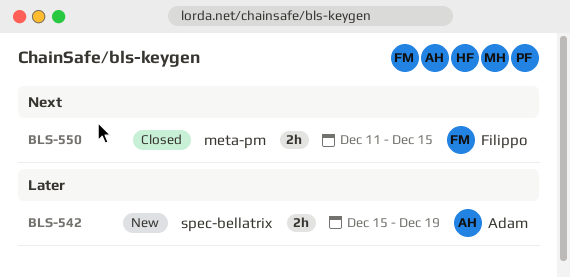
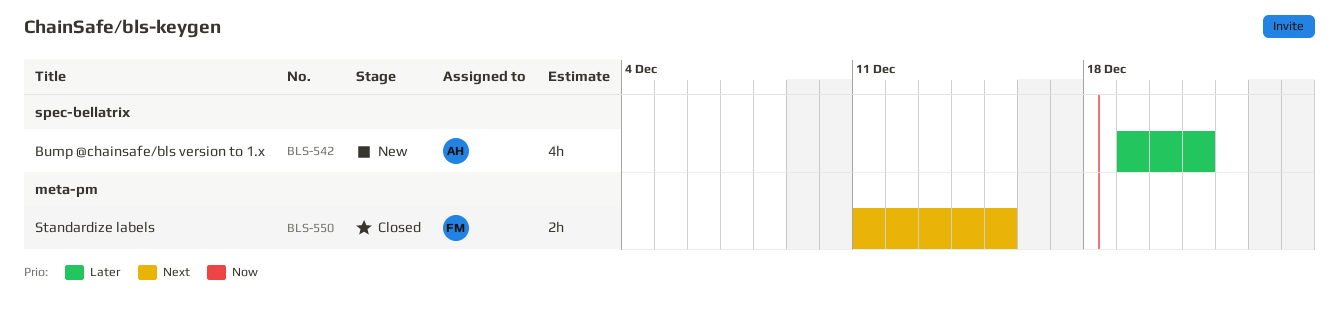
BLS-542, estimate: 2h -> 4h
BLS-542, start: Dec 15 -> Dec 19
BLS-542, due: Dec 19 -> Dec 21

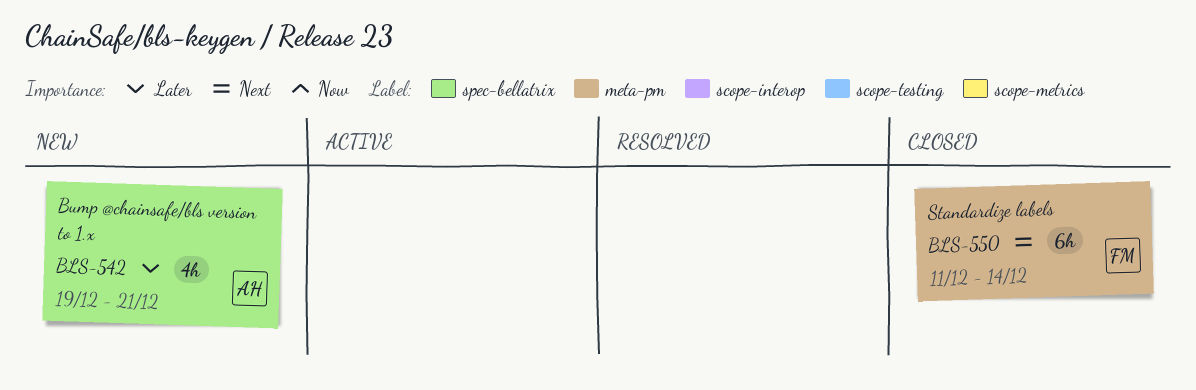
BLS-550, estimate: 2h -> 6h
BLS-550, due: Dec 15 -> Dec 14

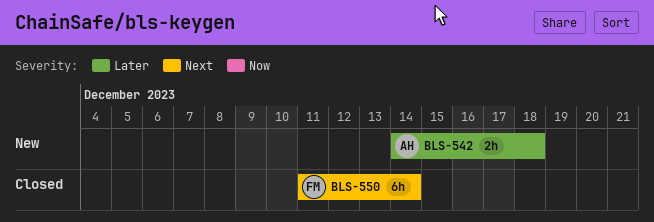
BLS-542, estimate: 4h -> 2h
BLS-542, start: Dec 19 -> Dec 14
BLS-542, due: Dec 21 -> Dec 18

